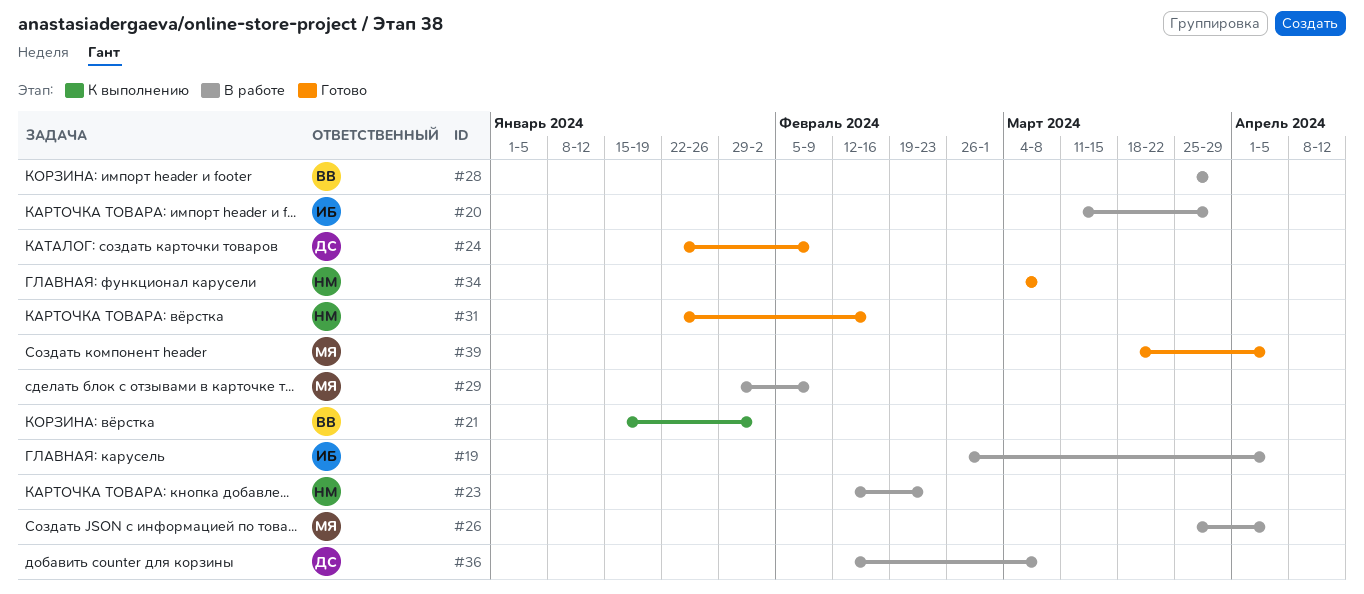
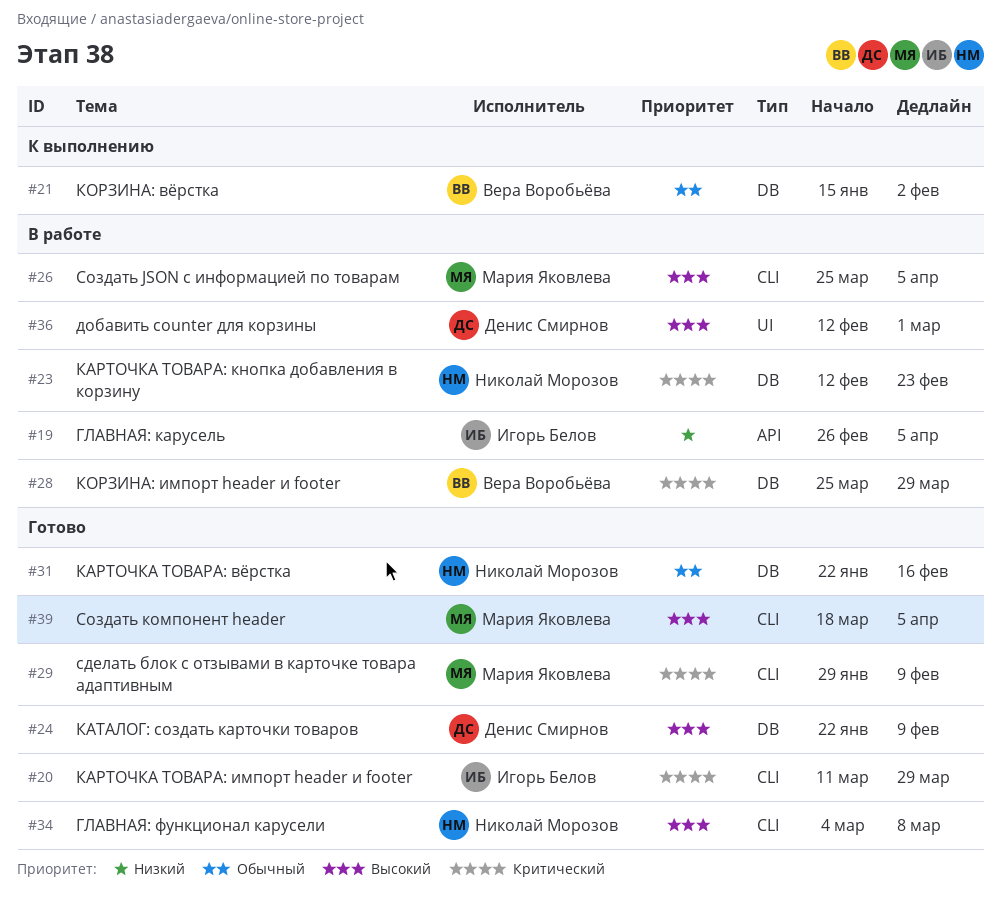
#20, status: В работе -> Готово
#29, status: В работе -> Готово
#36, due: Mar 8 -> Mar 1

